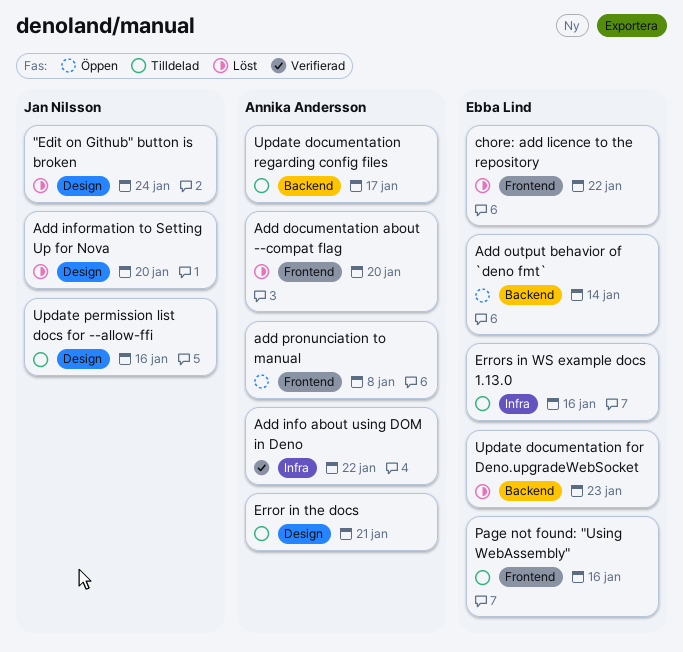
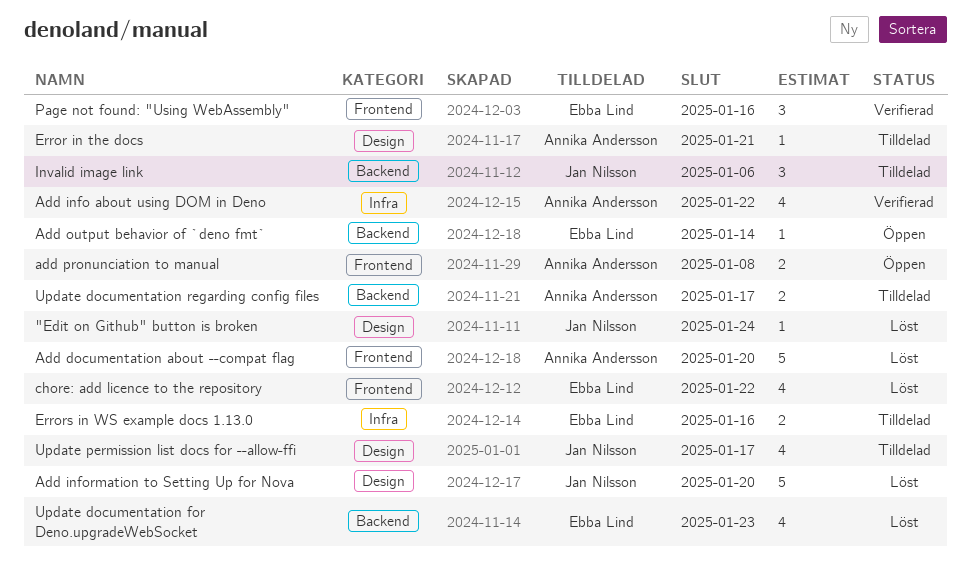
Invalid image link: none -> present
Page not found: "Using WebAssembly", status: Tilldelad -> Verifierad
Update permission list docs for --allow-ffi, due: Jan 16 -> Jan 17

